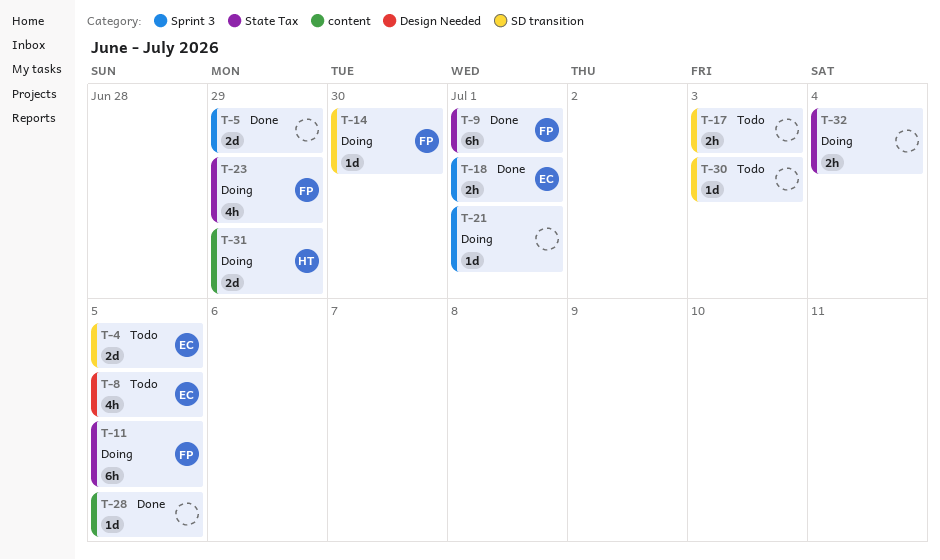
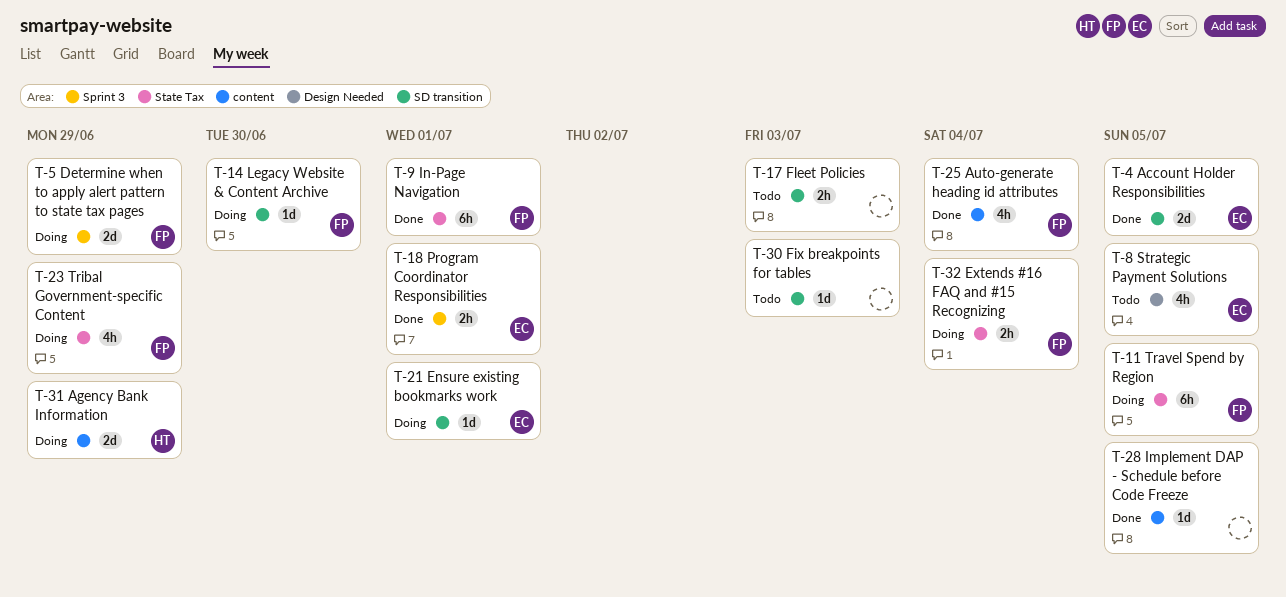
T-4, status: Todo -> Done
T-5, status: Done -> Doing
T-5, owner: none -> FP
T-21, owner: none -> EC
T-21, label: Sprint 3 -> SD transition
T-25: none -> present
T-32, owner: none -> FP

